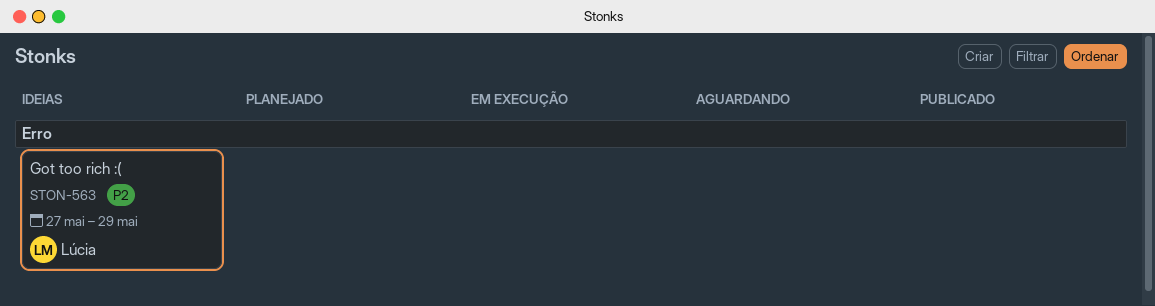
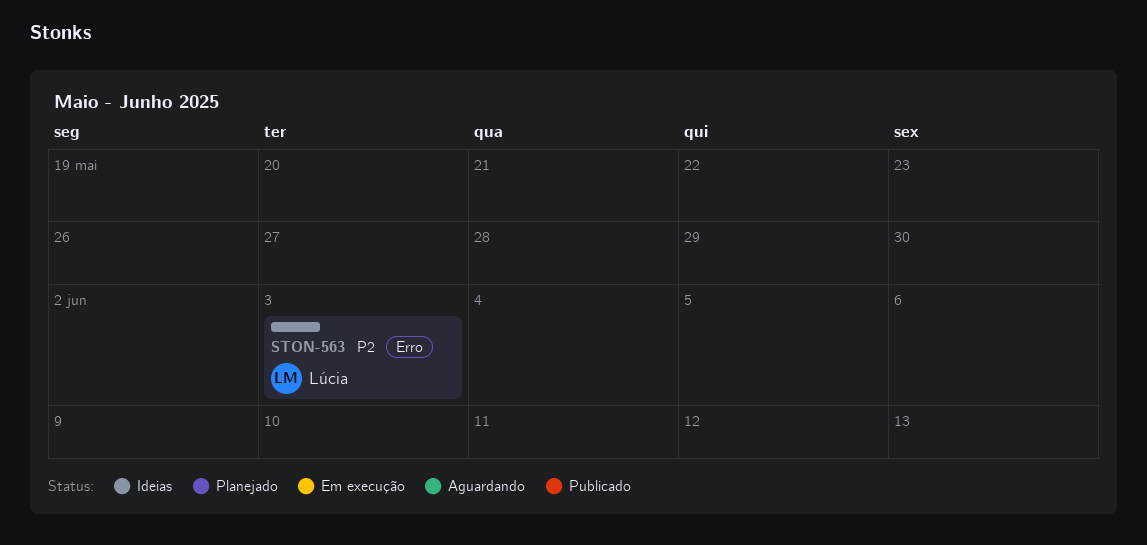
STON-563, due: May 29 -> Jun 3

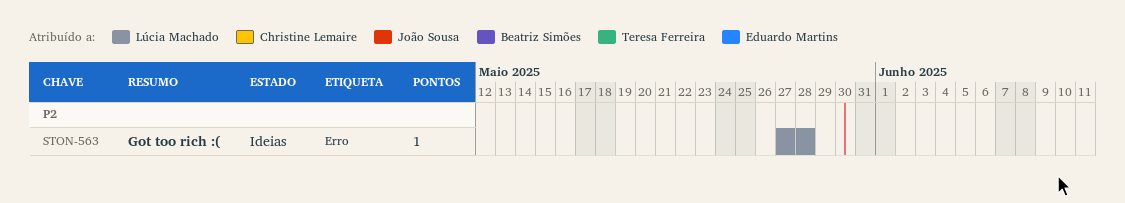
STON-563, due: Jun 3 -> May 28

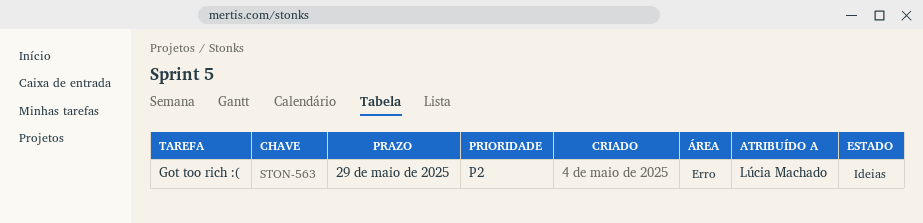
STON-563, due: May 28 -> May 29

